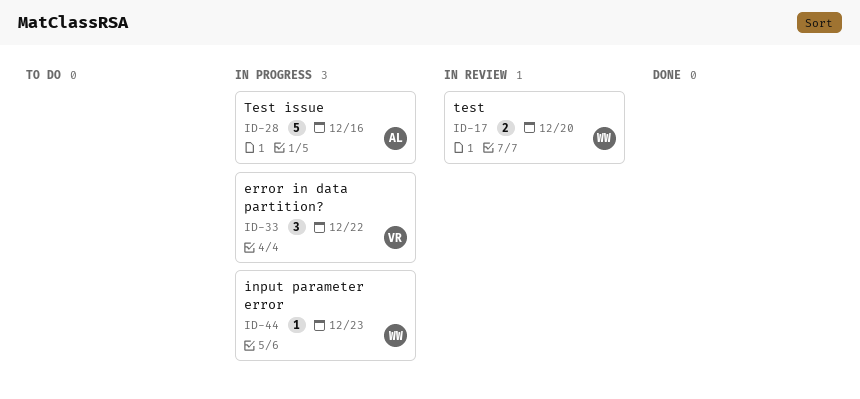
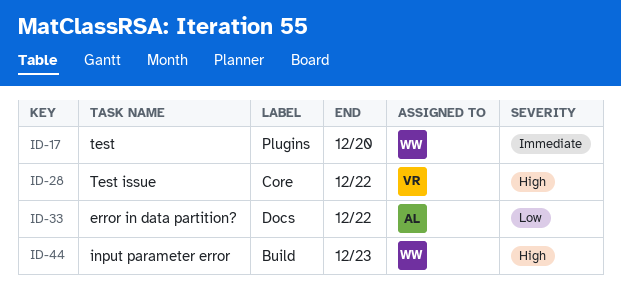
ID-28, owner: AL -> VR
ID-28, due: Dec 16 -> Dec 22
ID-33, owner: VR -> AL

